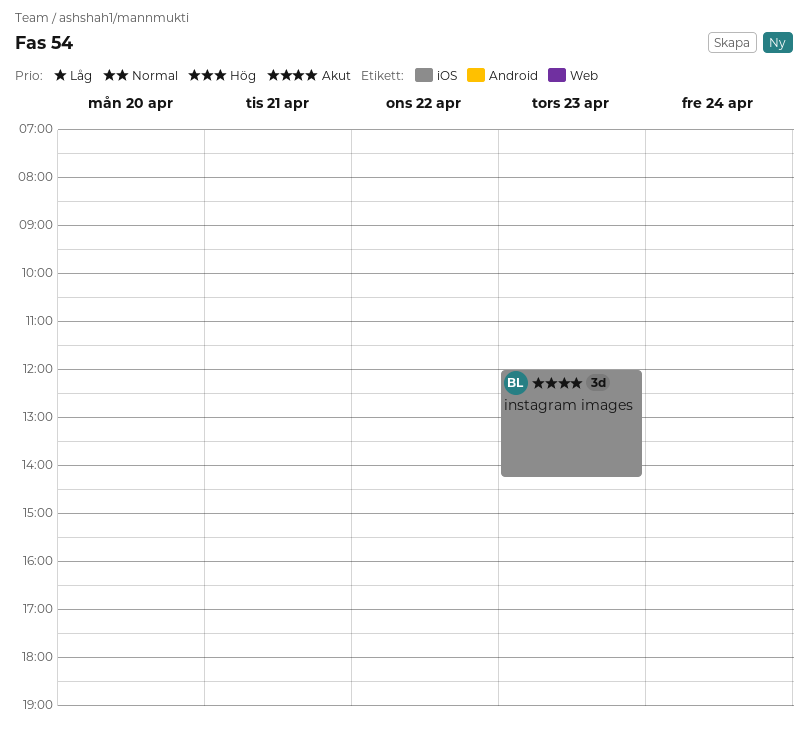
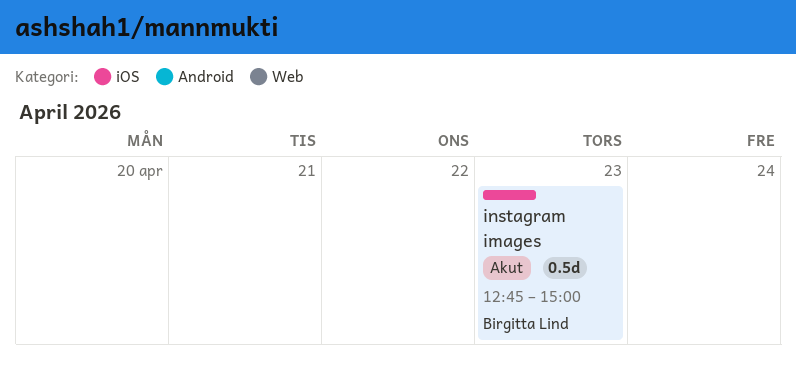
instagram images, estimate: 3d -> 0.5d
instagram images, begins: 12:00 -> 12:45
instagram images, ends: 14:15 -> 15:00

